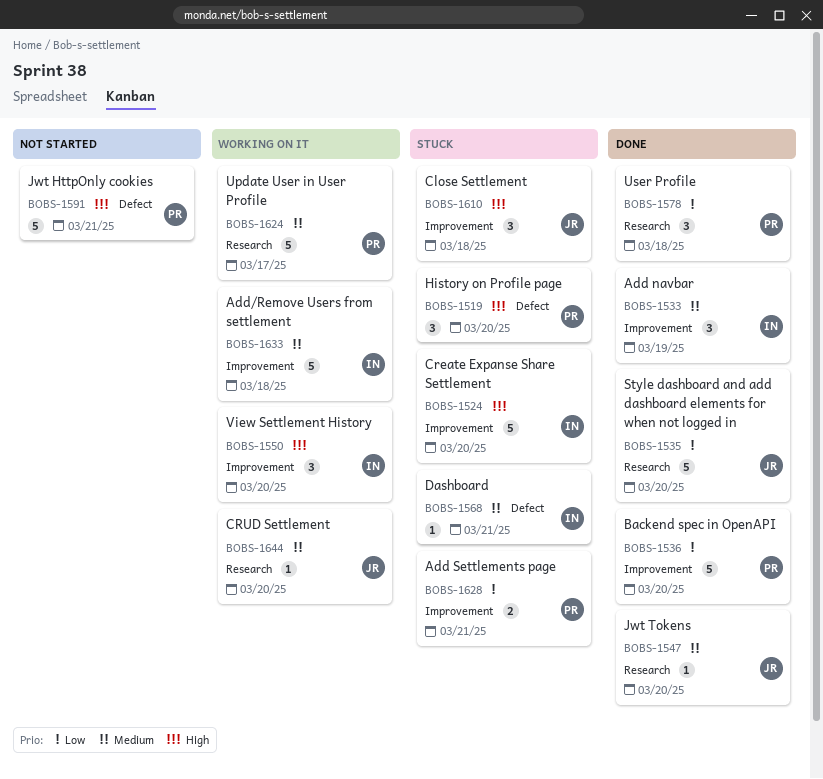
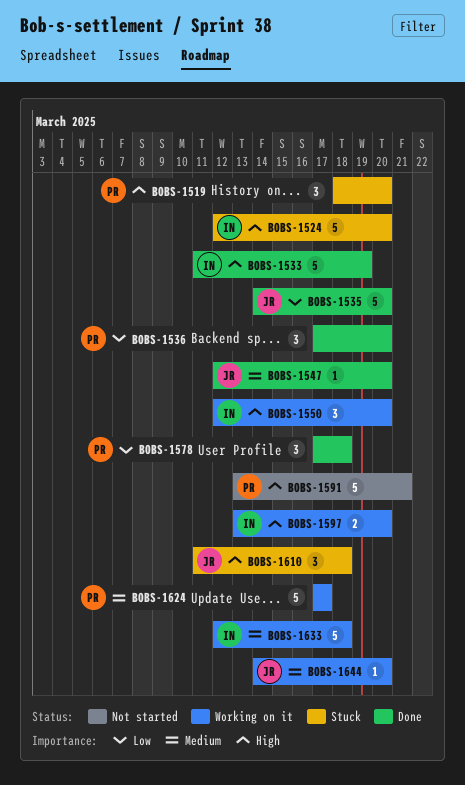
BOBS-1533, priority: Medium -> High
BOBS-1533, estimate: 3 -> 5
BOBS-1536, estimate: 5 -> 3
BOBS-1568: present -> none
BOBS-1597: none -> present
BOBS-1628: present -> none

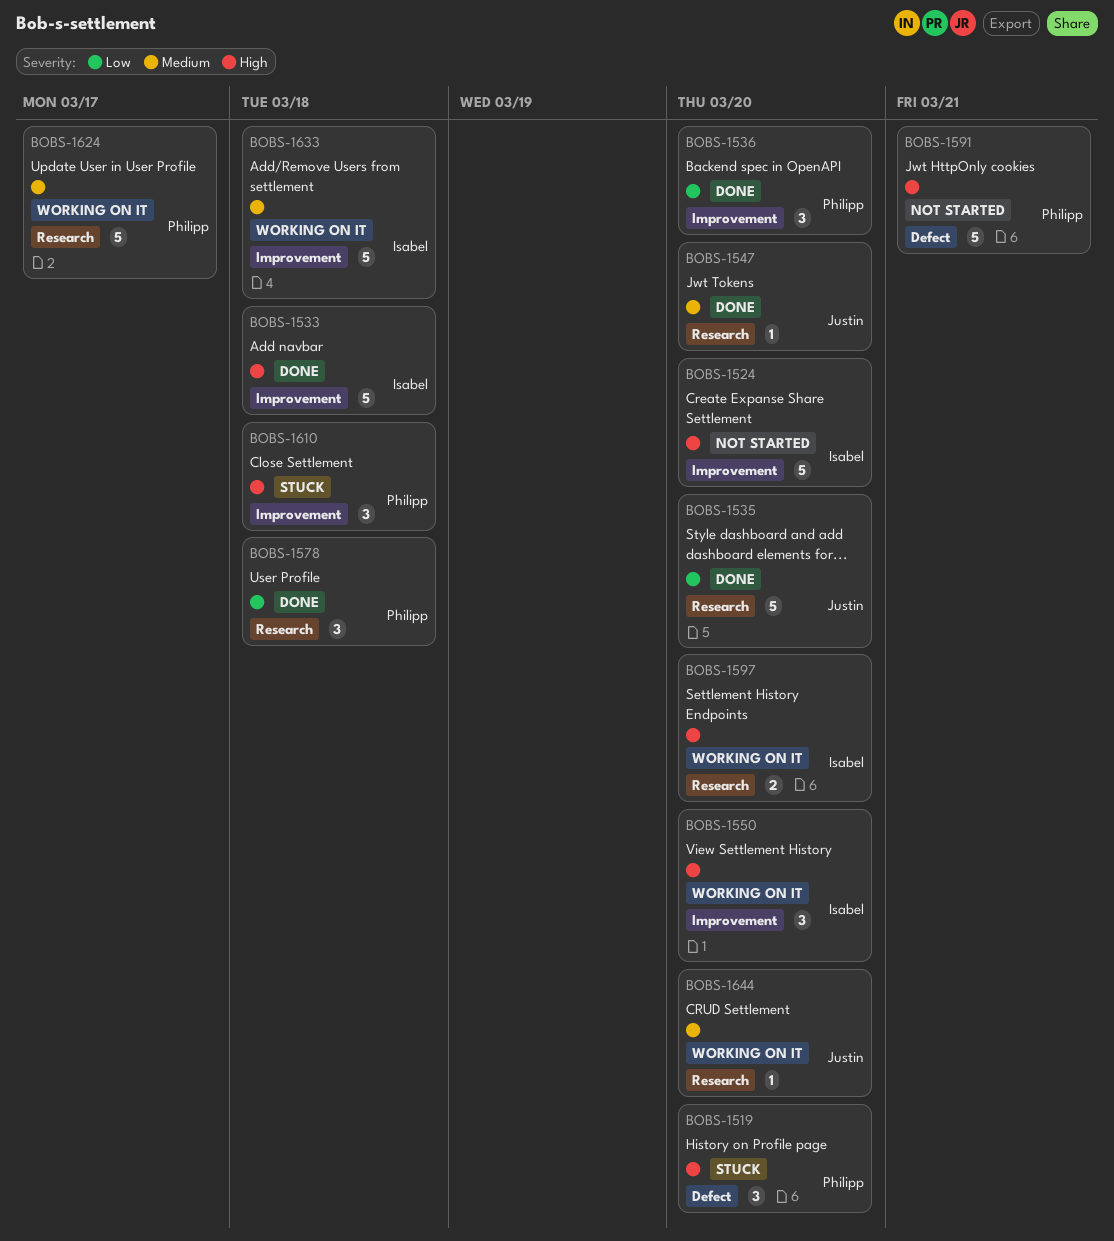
BOBS-1524, status: Stuck -> Not started
BOBS-1533, due: Mar 19 -> Mar 18
BOBS-1610, owner: Justin -> Philipp

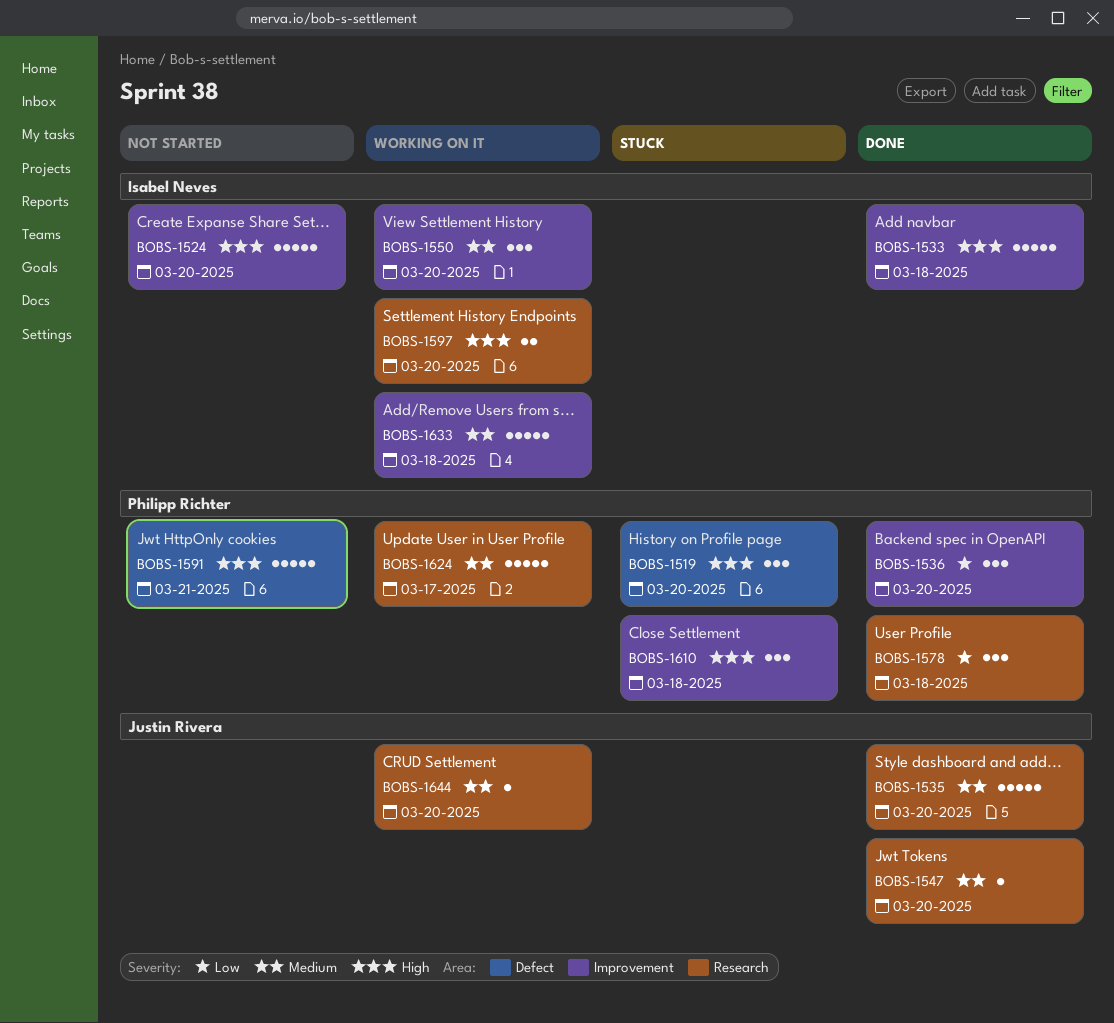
BOBS-1535, priority: Low -> Medium
BOBS-1550, priority: High -> Medium

